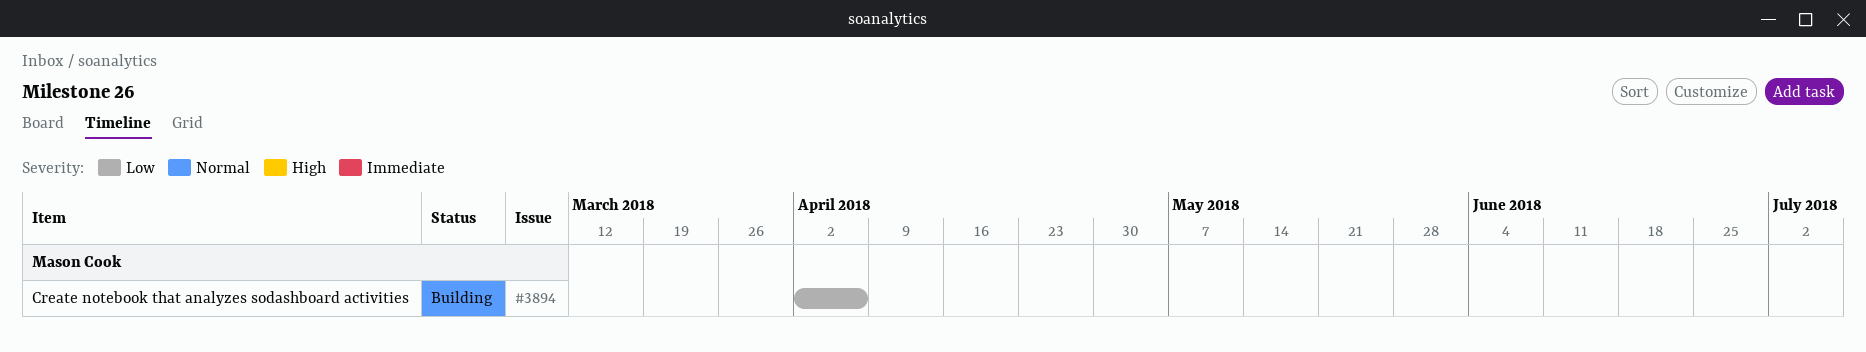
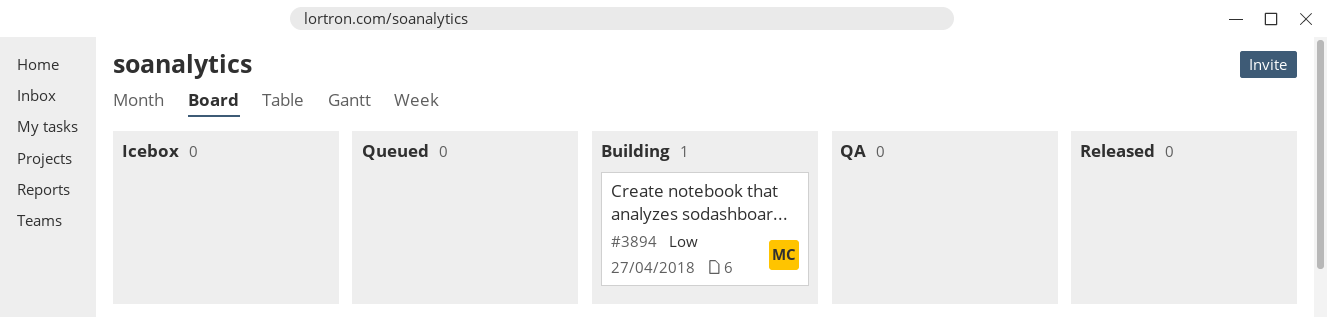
#3894, due: Apr 6 -> Apr 27

